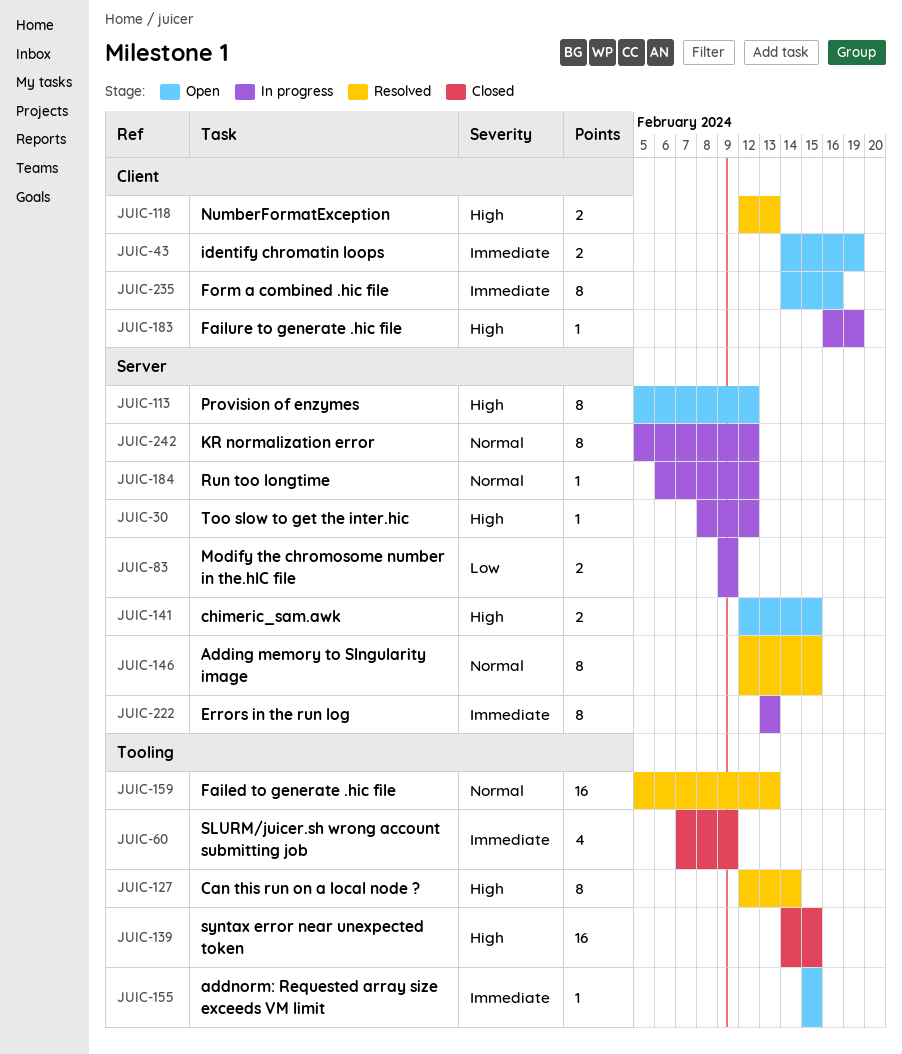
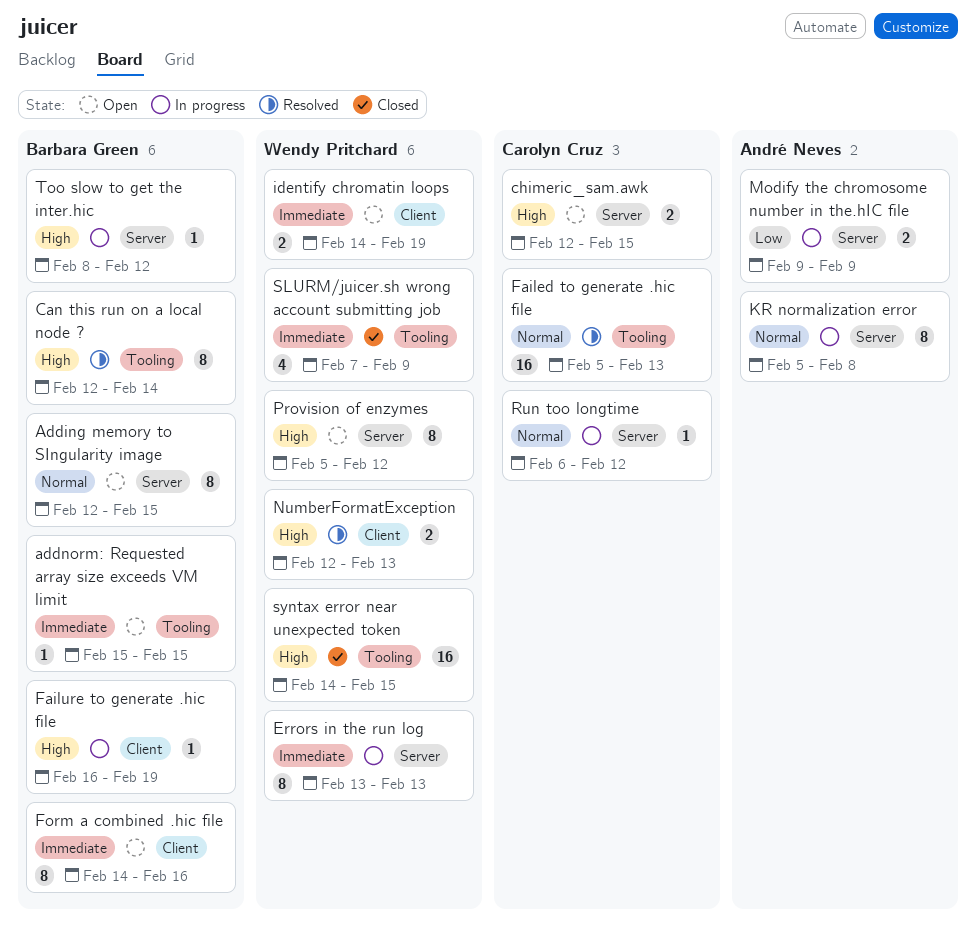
Adding memory to SIngularity image, status: Resolved -> Open
KR normalization error, due: Feb 12 -> Feb 8

